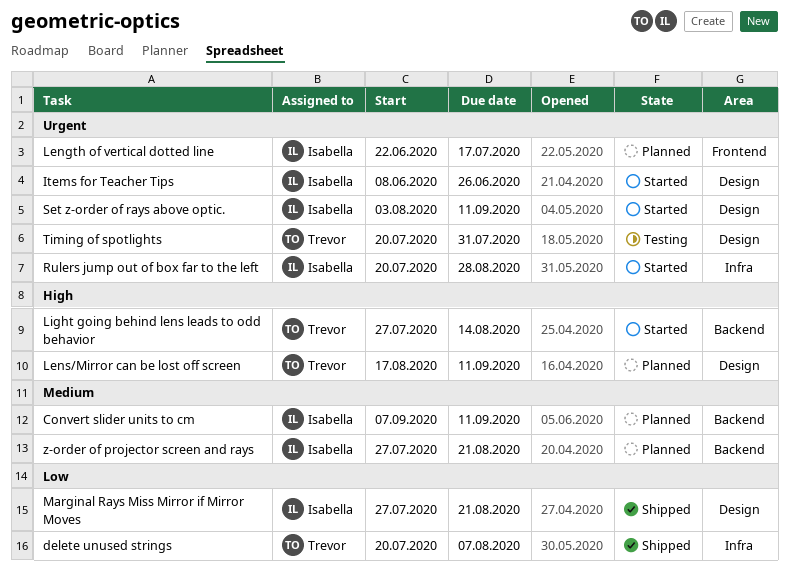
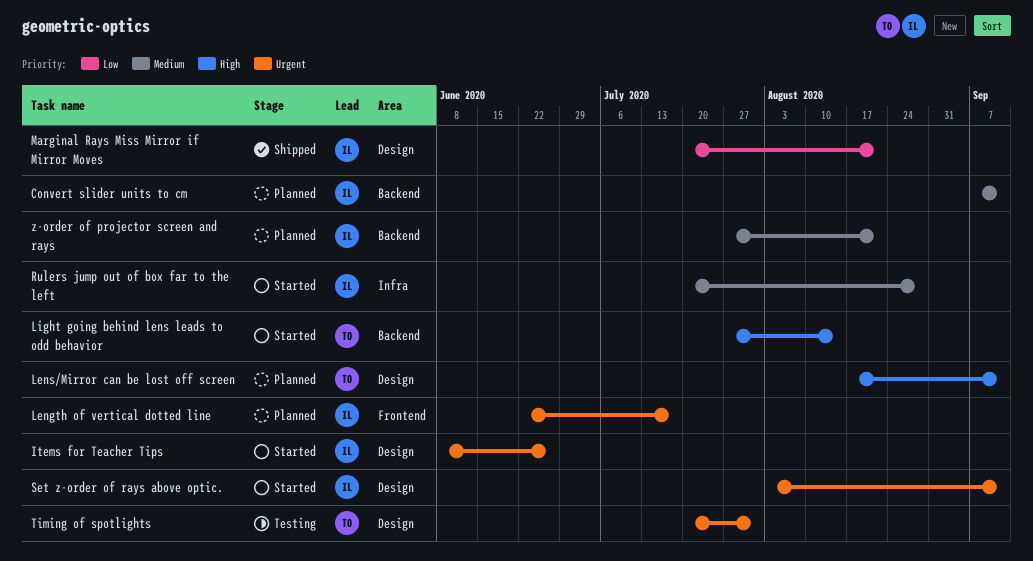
delete unused strings: present -> none
Marginal Rays Miss Mirror if Mirror Moves, start: Jul 27 -> Jul 20
Rulers jump out of box far to the left, priority: Urgent -> Medium

